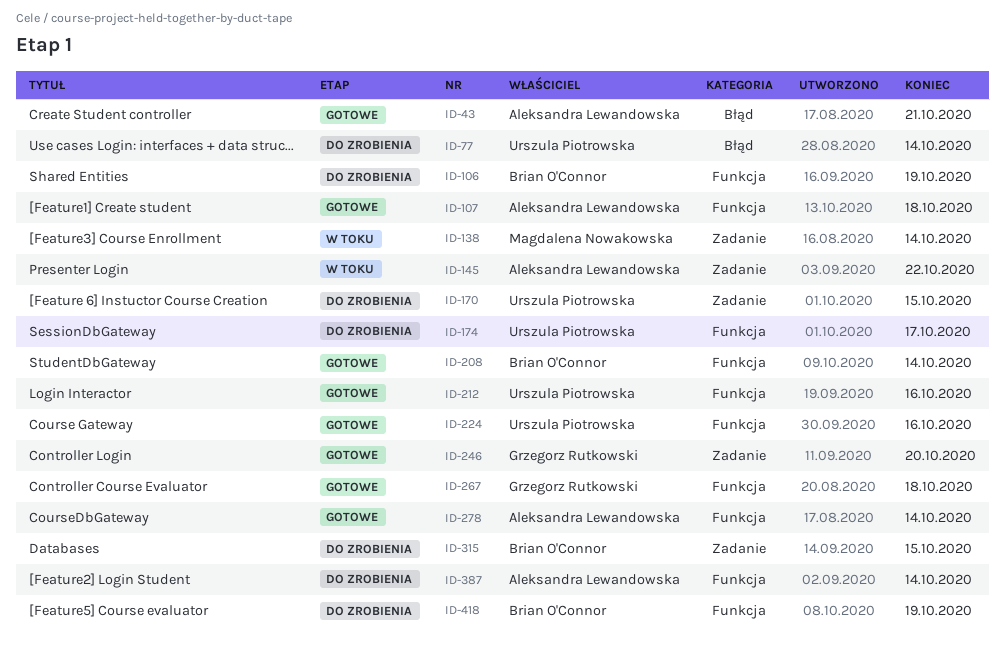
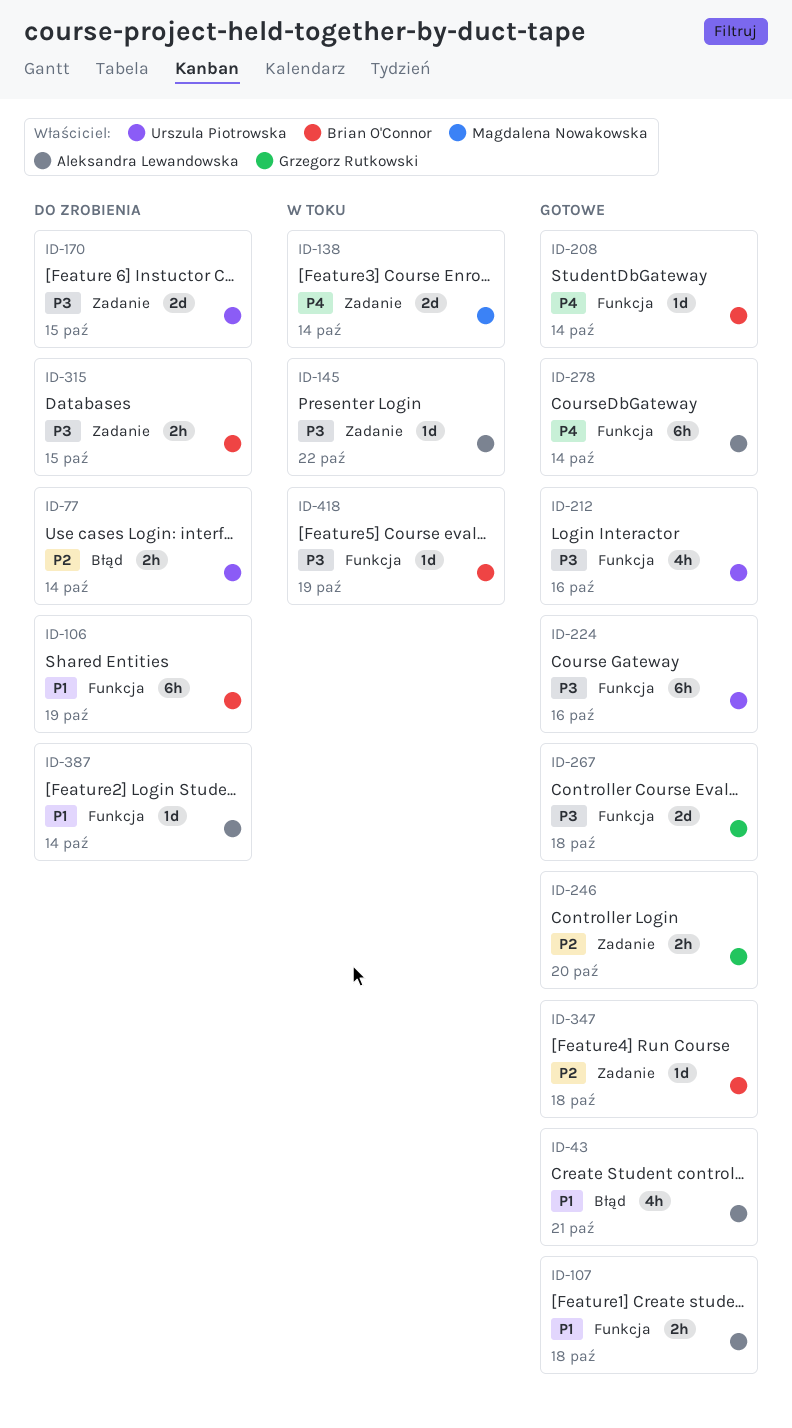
ID-174: present -> none
ID-347: none -> present
ID-418, status: Do zrobienia -> W toku

